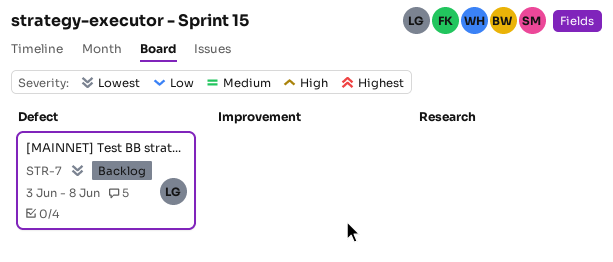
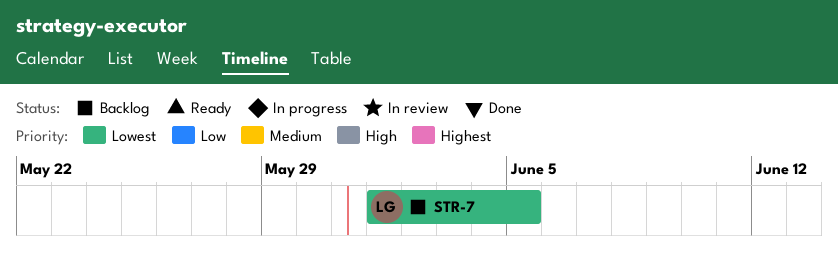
STR-7, start: Jun 3 -> Jun 1
STR-7, due: Jun 8 -> Jun 5

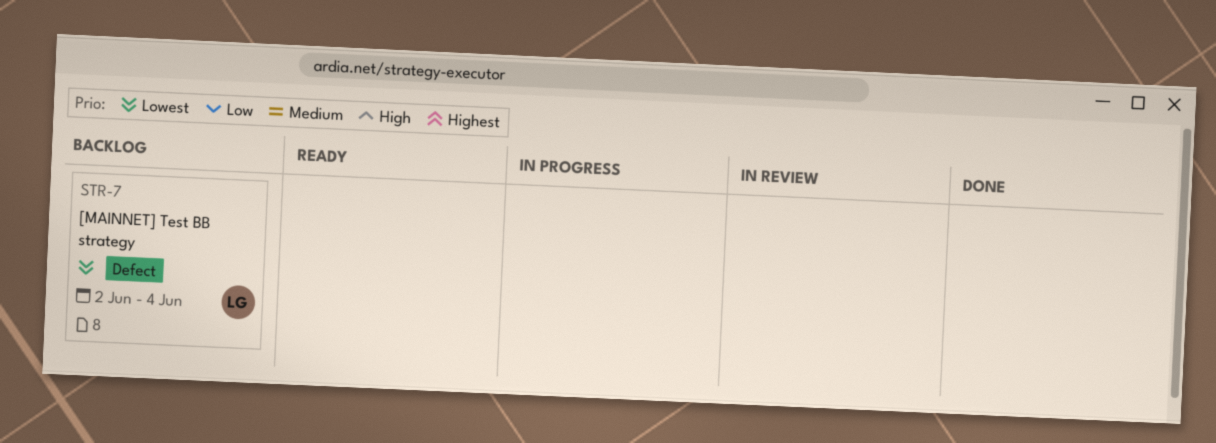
STR-7, start: Jun 1 -> Jun 2
STR-7, due: Jun 5 -> Jun 4

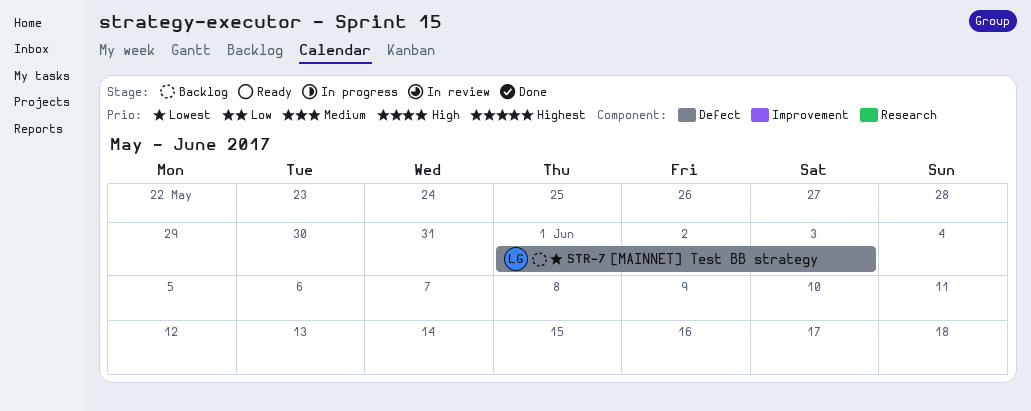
STR-7, start: Jun 2 -> Jun 1
STR-7, due: Jun 4 -> Jun 3

